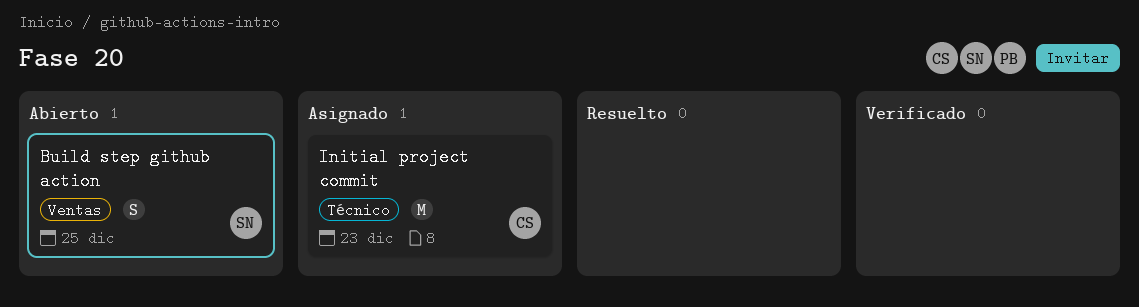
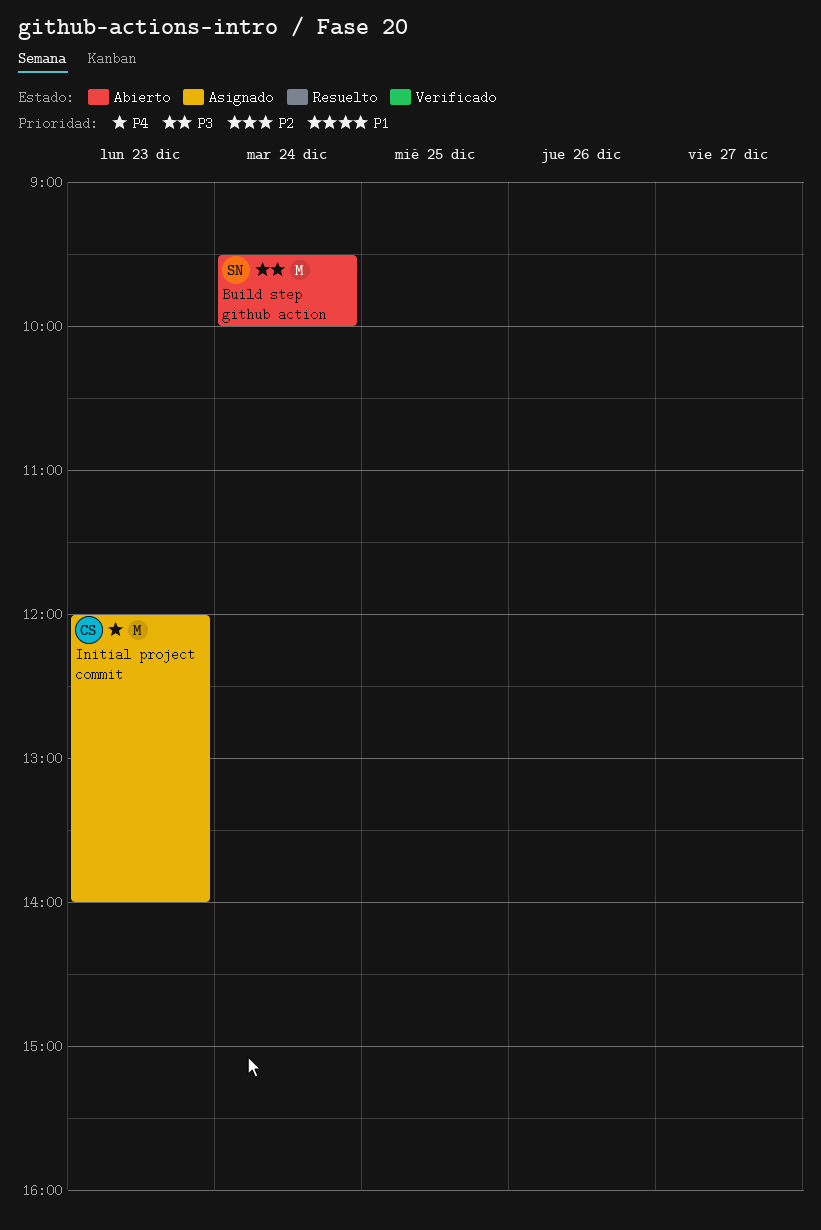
Build step github action, estimate: S -> M
Build step github action, day: Dec 25 -> Dec 24

